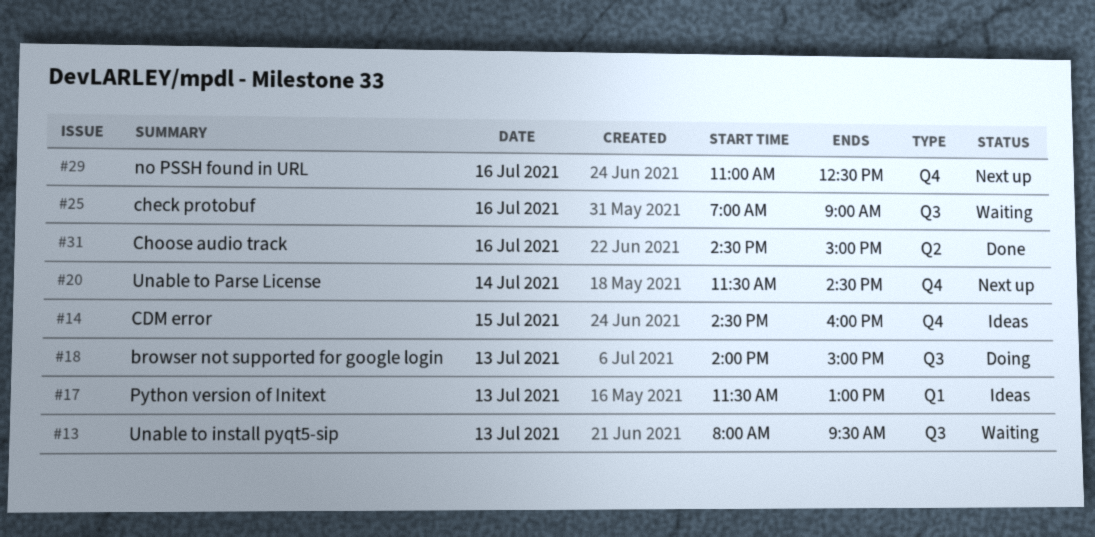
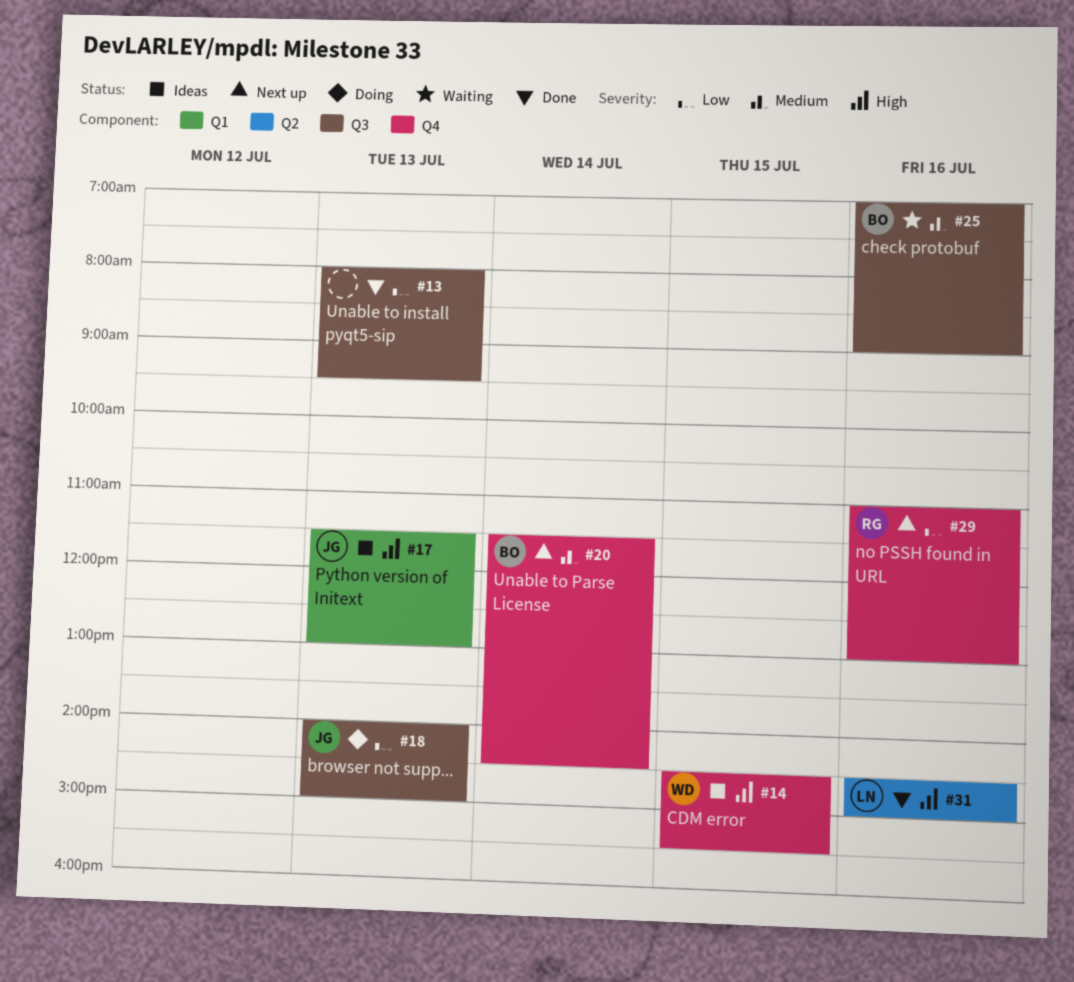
#13, status: Waiting -> Done
#14, ends: 16:00 -> 15:30
#29, ends: 12:30 -> 13:00

